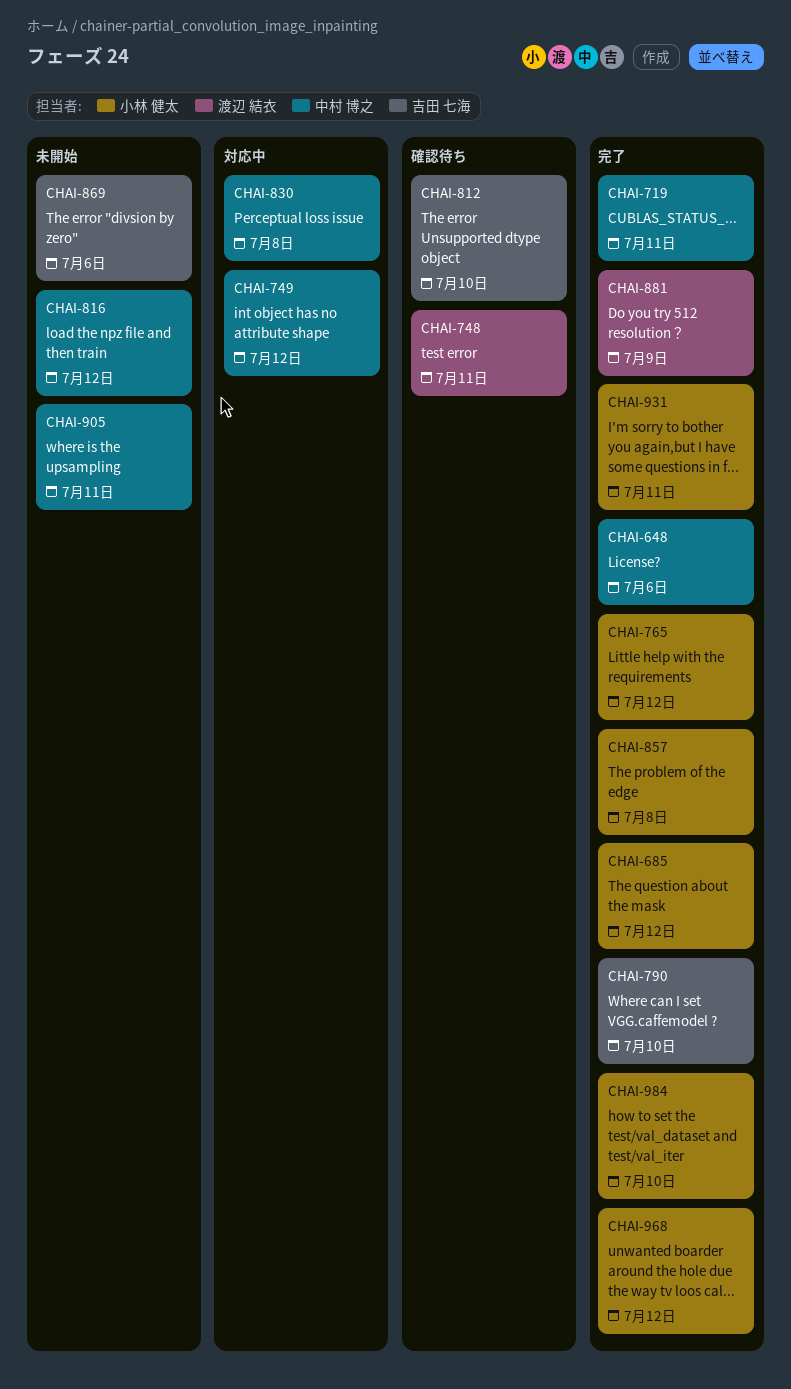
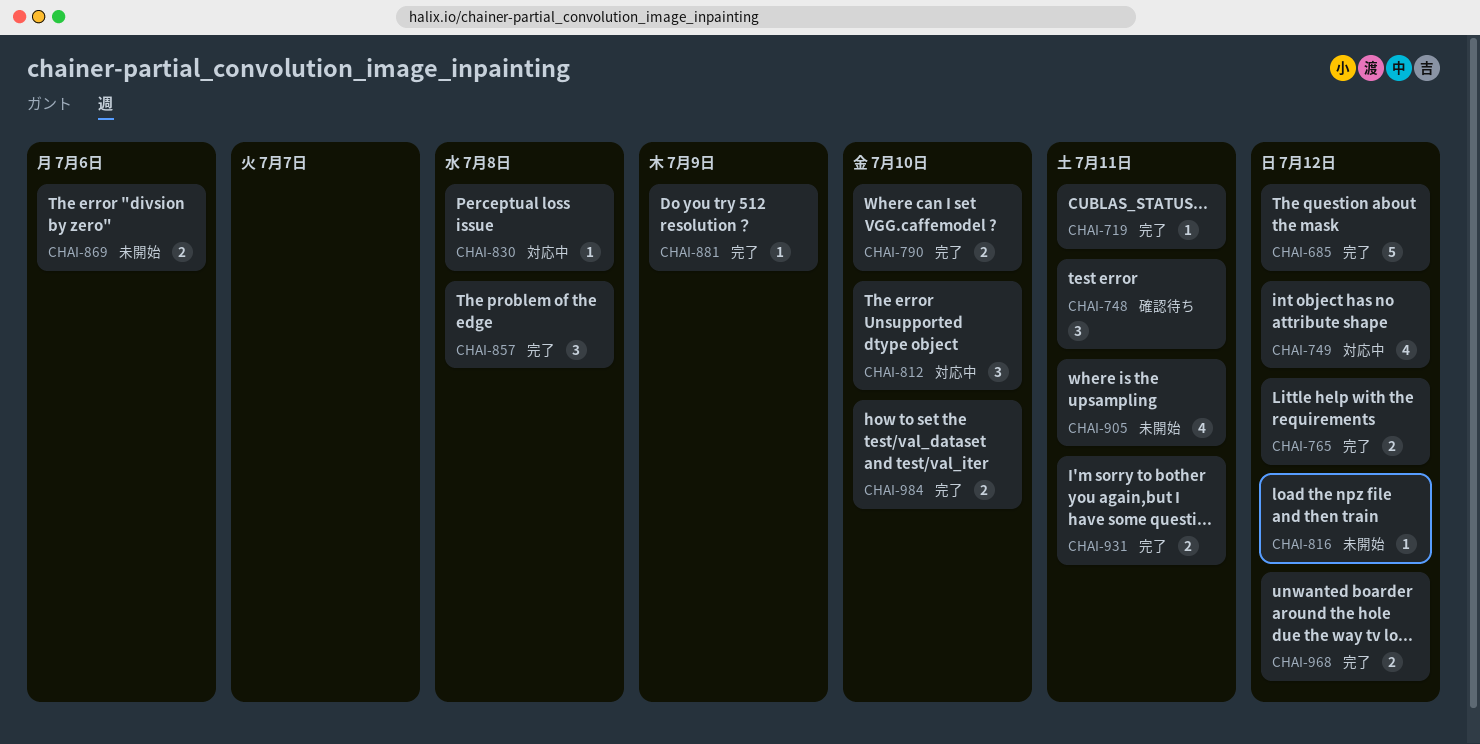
CHAI-648: present -> none
CHAI-812, status: 確認待ち -> 対応中

